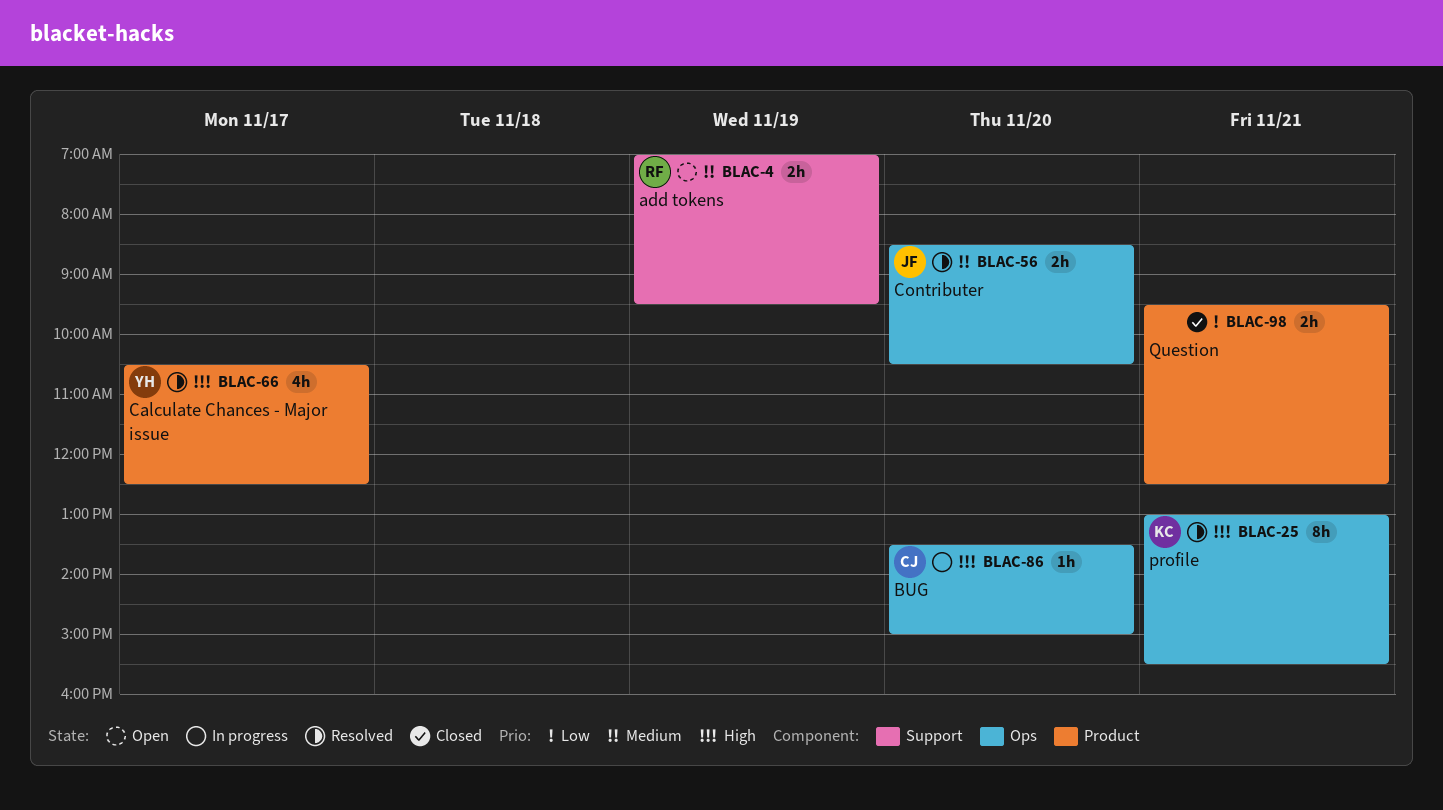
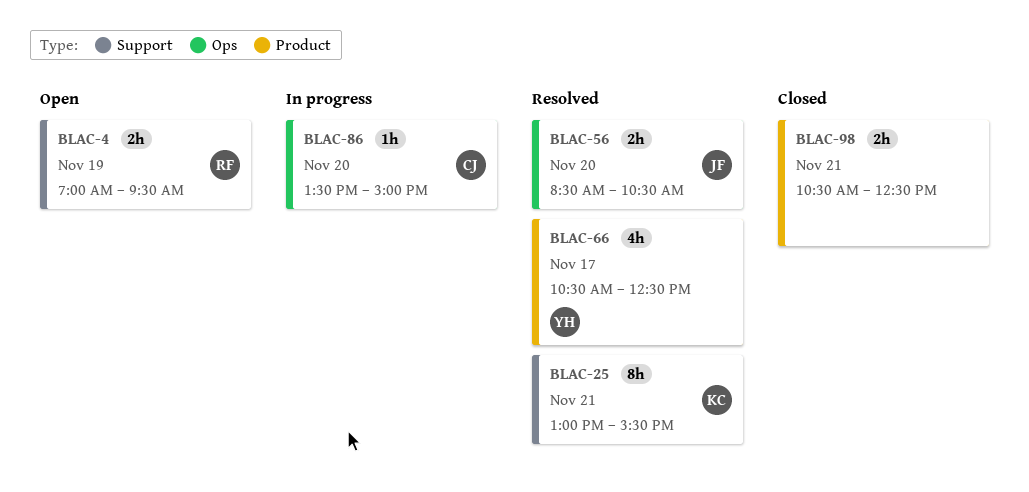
BLAC-25, label: Ops -> Support
BLAC-98, begins: 09:30 -> 10:30

